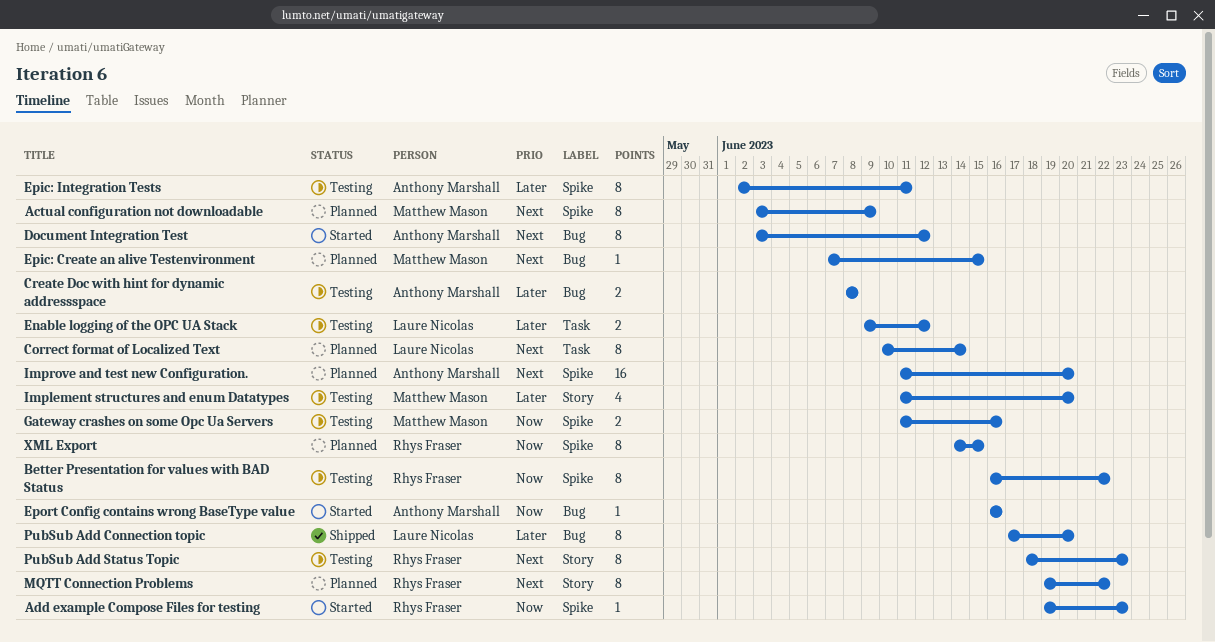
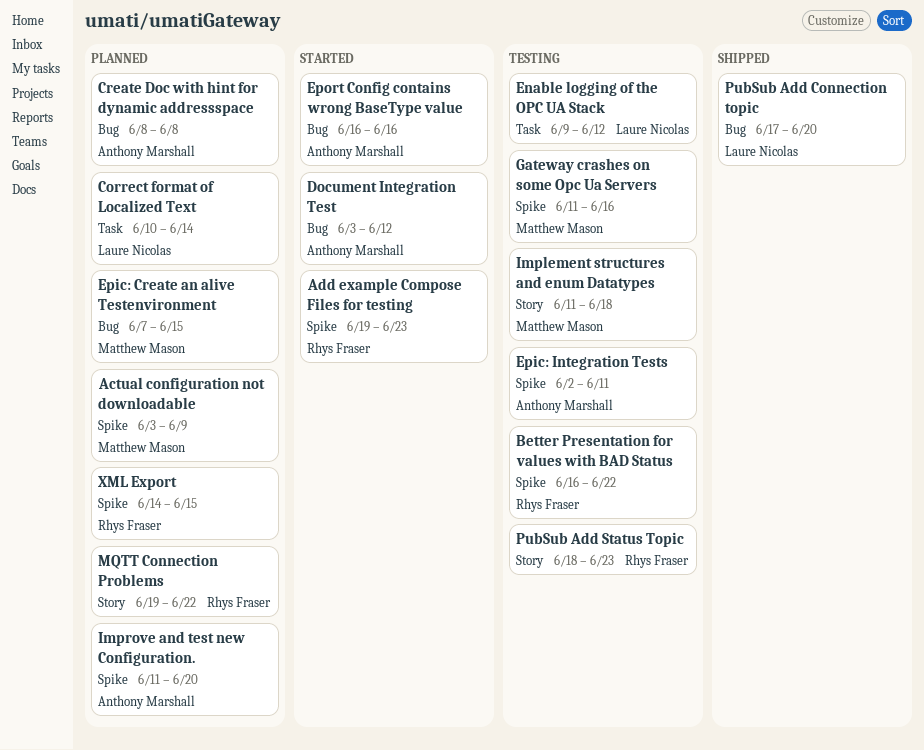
Create Doc with hint for dynamic addressspace, status: Testing -> Planned
Implement structures and enum Datatypes, due: Jun 20 -> Jun 18

